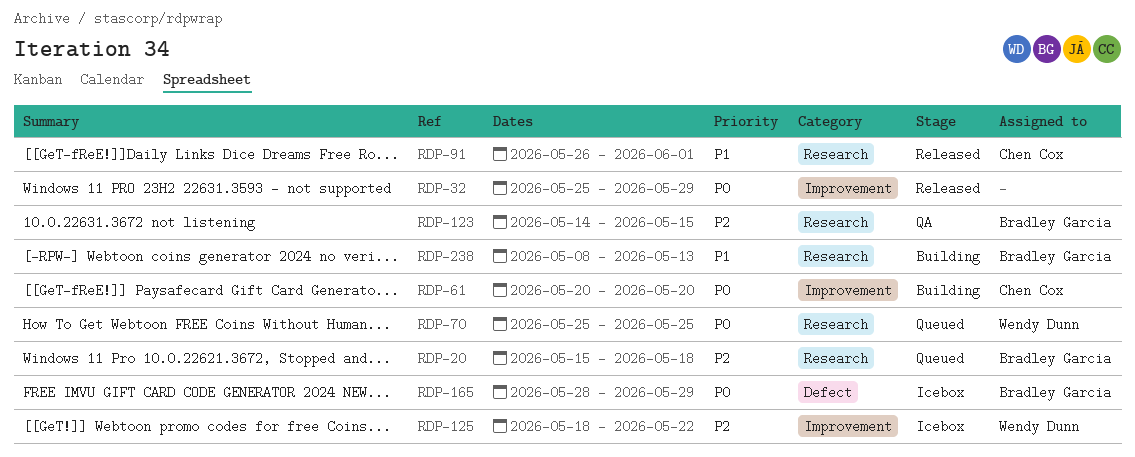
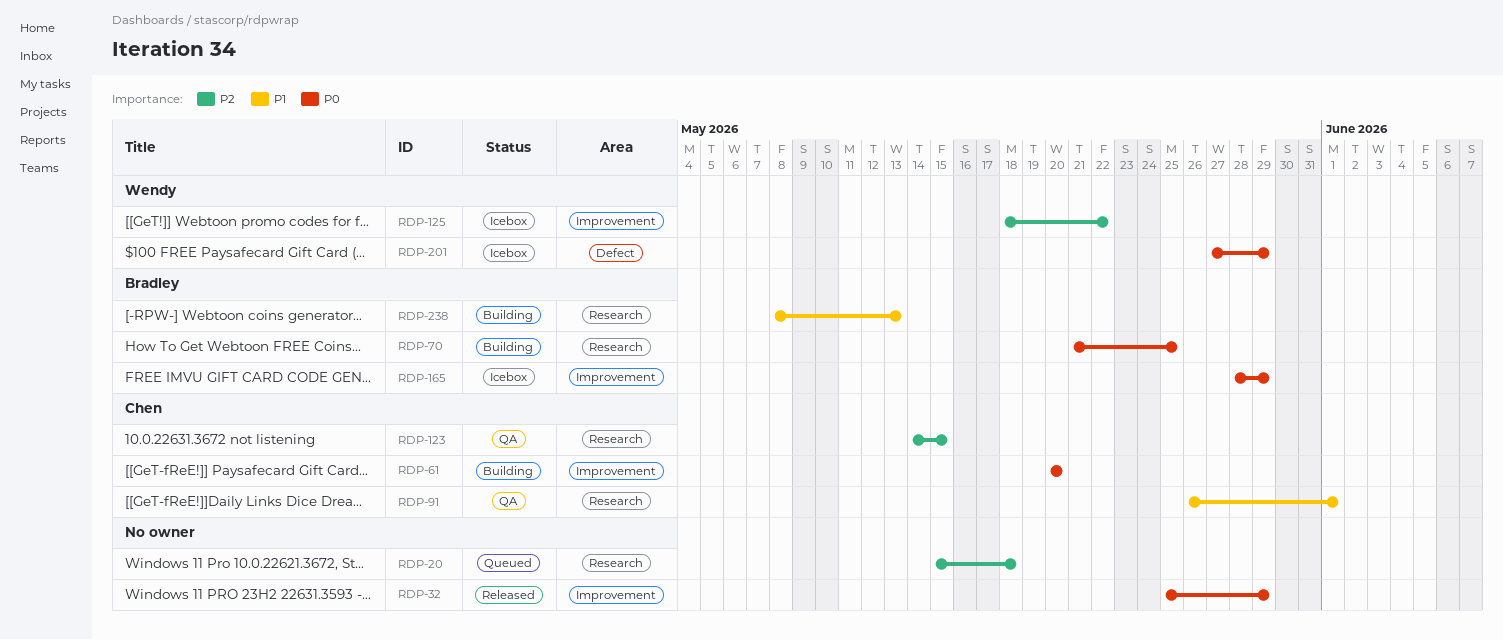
RDP-20, owner: Bradley Garcia -> none
RDP-70, status: Queued -> Building
RDP-70, owner: Wendy Dunn -> Bradley Garcia
RDP-70, start: May 25 -> May 21
RDP-91, status: Released -> QA
RDP-123, owner: Bradley Garcia -> Chen Cox
RDP-165, label: Defect -> Improvement
RDP-201: none -> present

